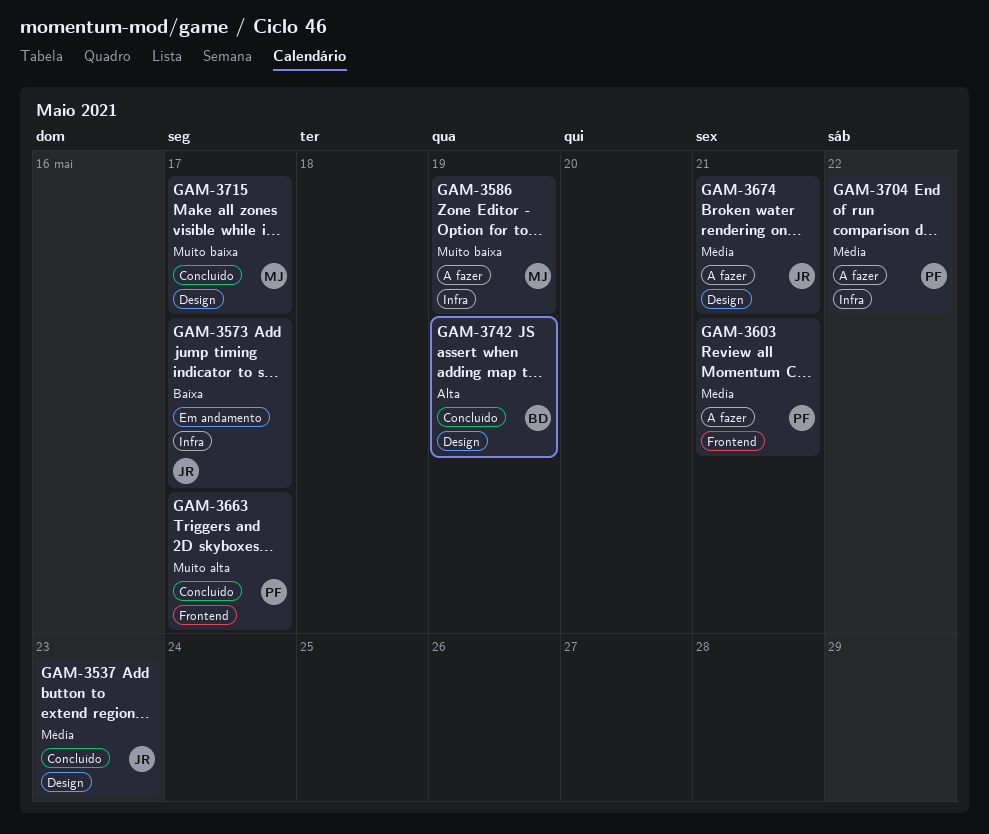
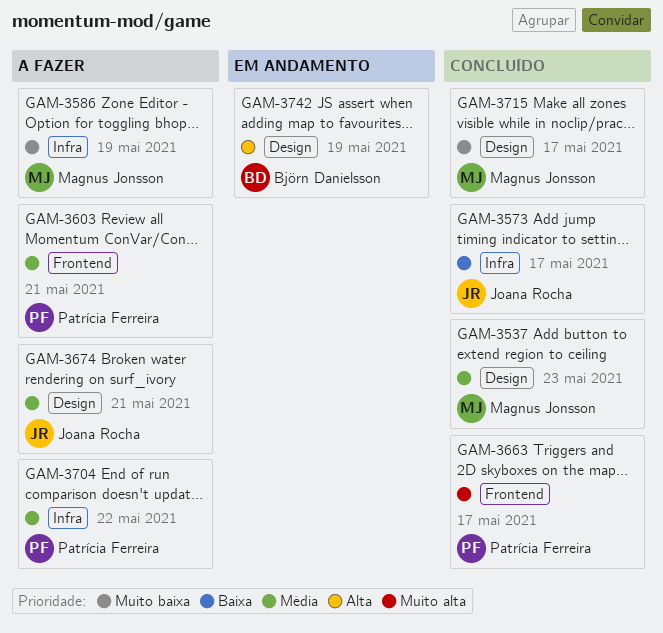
GAM-3537, owner: Joana Rocha -> Magnus Jonsson
GAM-3573, status: Em andamento -> Concluído
GAM-3742, status: Concluído -> Em andamento

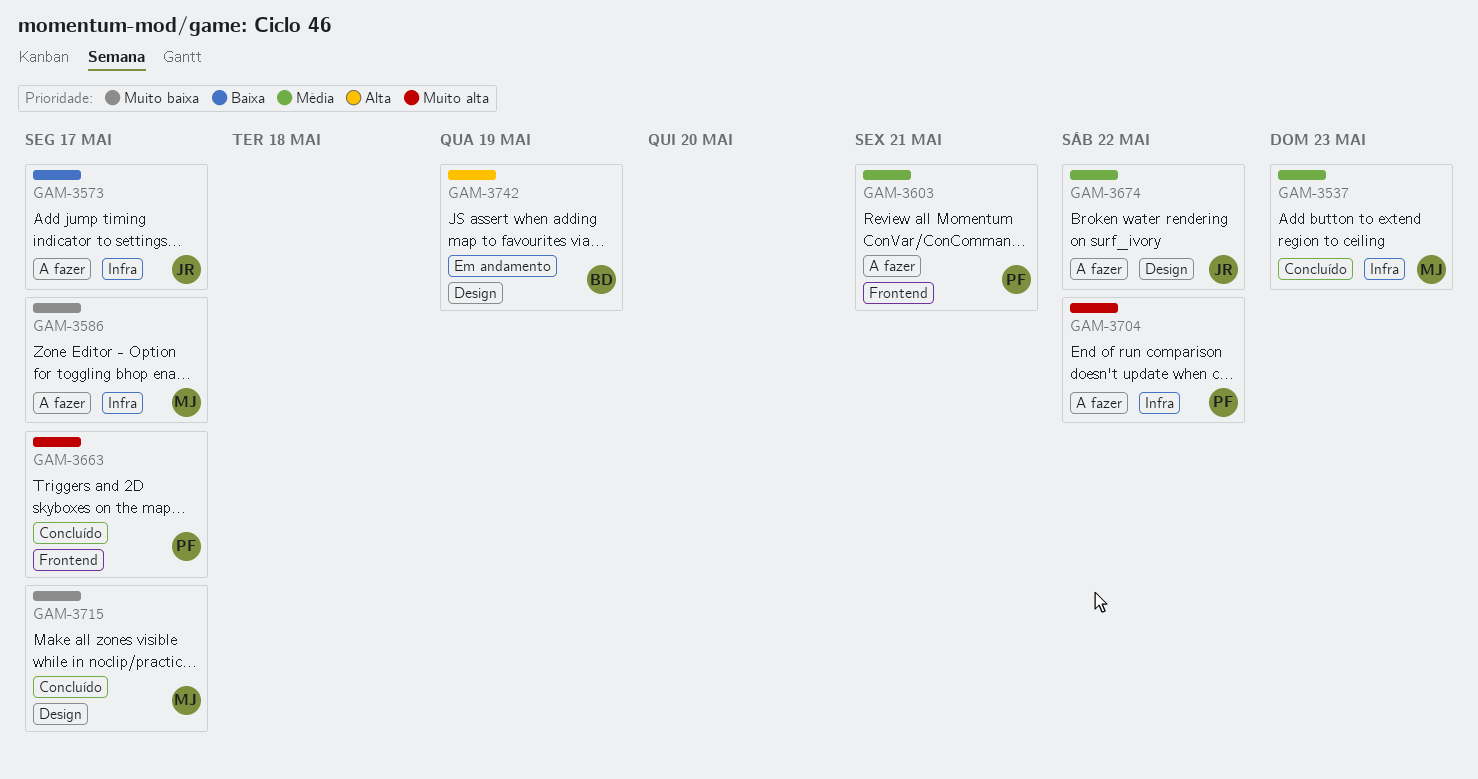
GAM-3537, label: Design -> Infra
GAM-3573, status: Concluído -> A fazer
GAM-3586, due: May 19 -> May 17
GAM-3674, due: May 21 -> May 22
GAM-3704, priority: Média -> Muito alta

